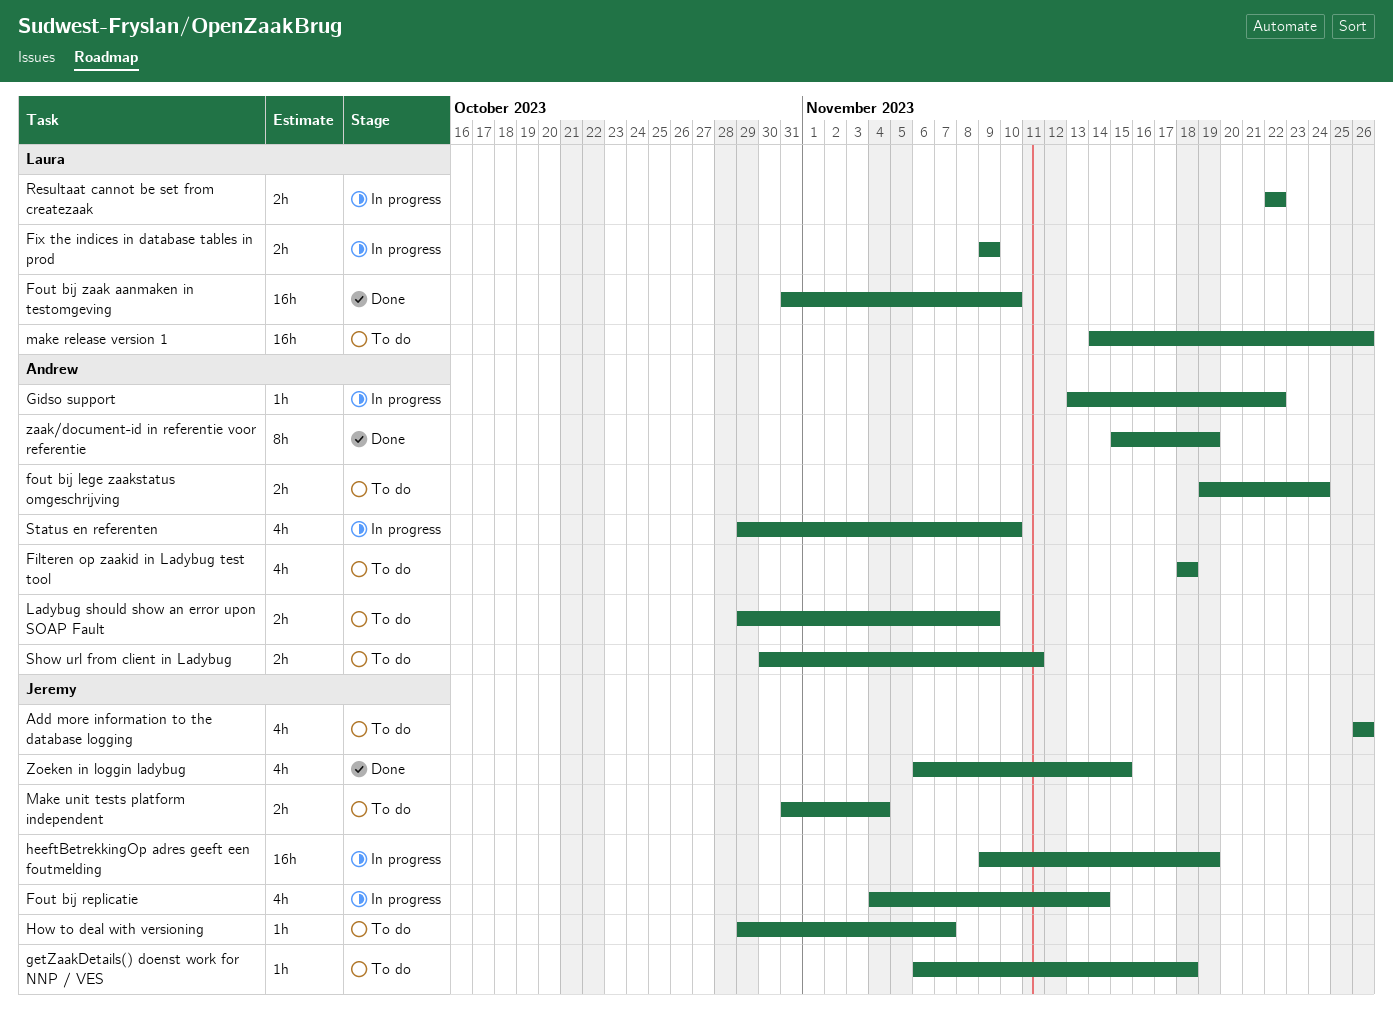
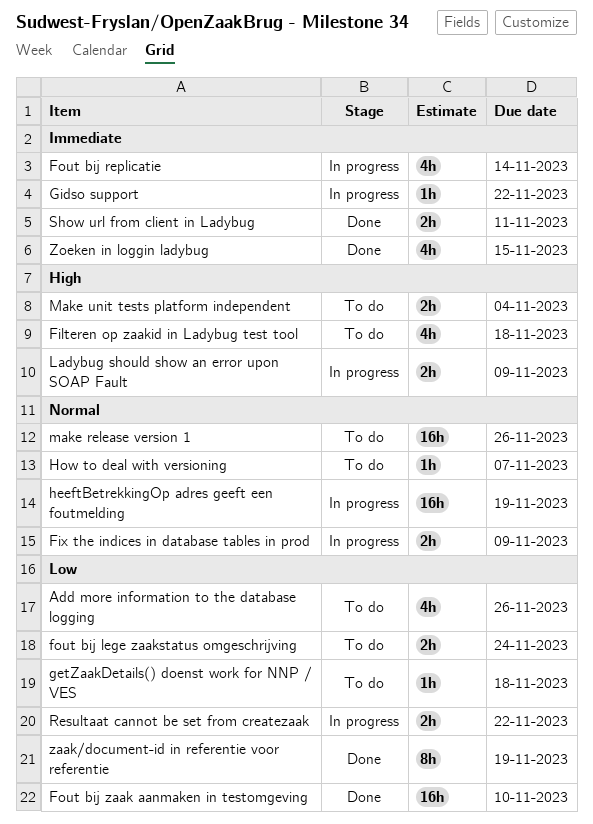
Ladybug should show an error upon SOAP Fault, status: To do -> In progress
Show url from client in Ladybug, status: To do -> Done
Status en referenten: present -> none

